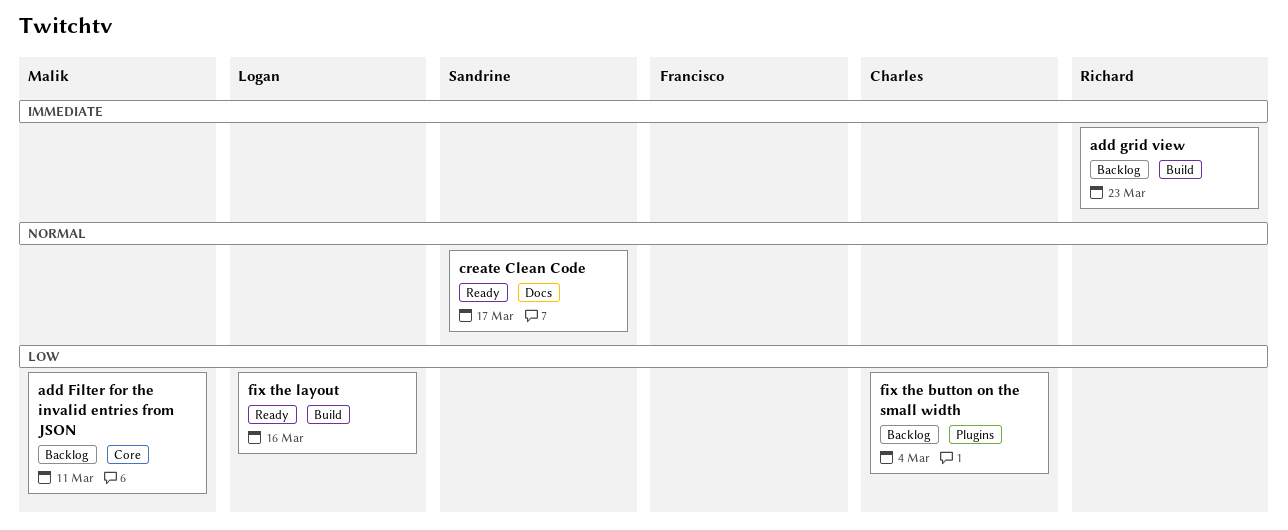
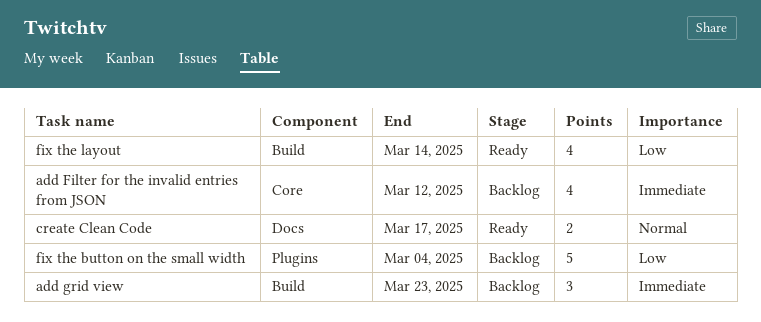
add Filter for the invalid entries from JSON, priority: Low -> Immediate
add Filter for the invalid entries from JSON, due: Mar 11 -> Mar 12
fix the layout, due: Mar 16 -> Mar 14

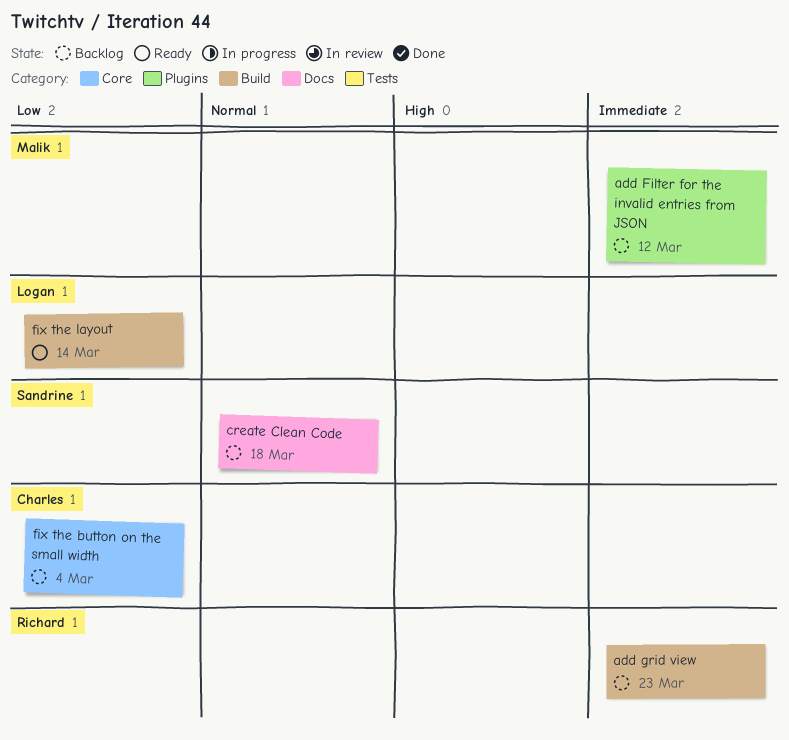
add Filter for the invalid entries from JSON, label: Core -> Plugins
create Clean Code, status: Ready -> Backlog
create Clean Code, due: Mar 17 -> Mar 18
fix the button on the small width, label: Plugins -> Core

